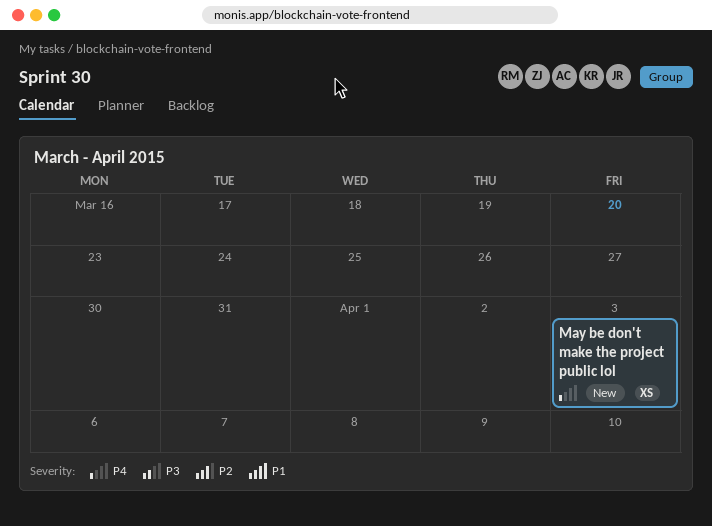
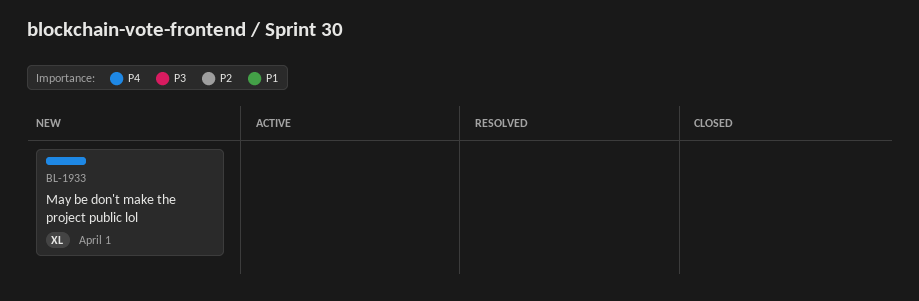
May be don't make the project public lol, estimate: XS -> XL
May be don't make the project public lol, due: Apr 3 -> Apr 1

